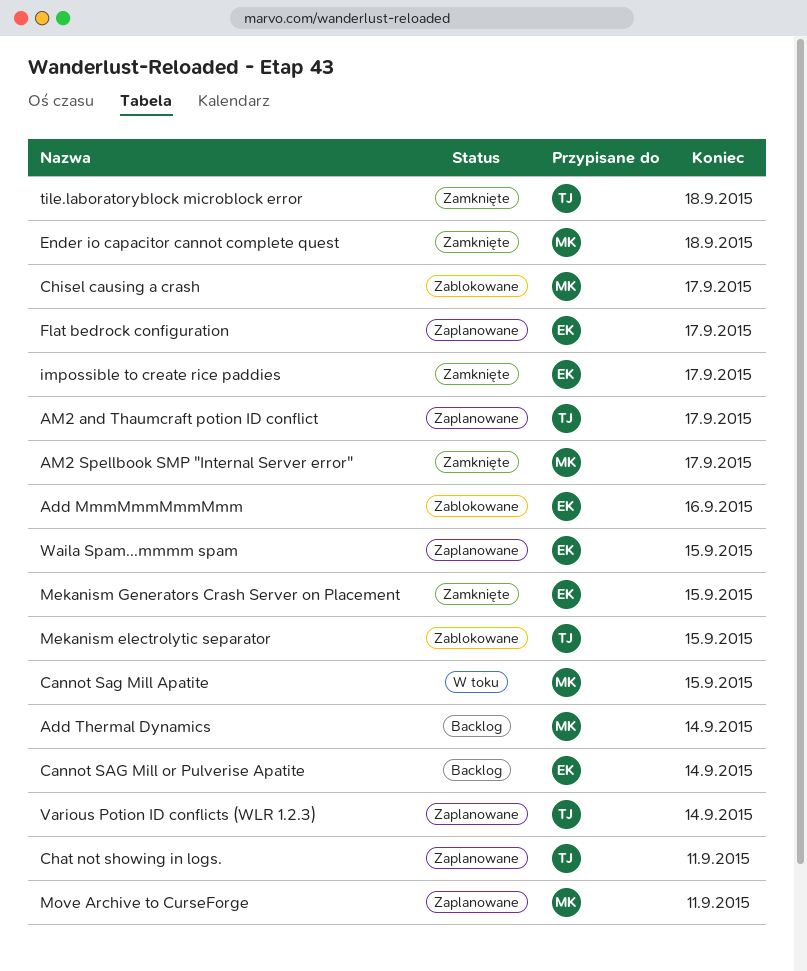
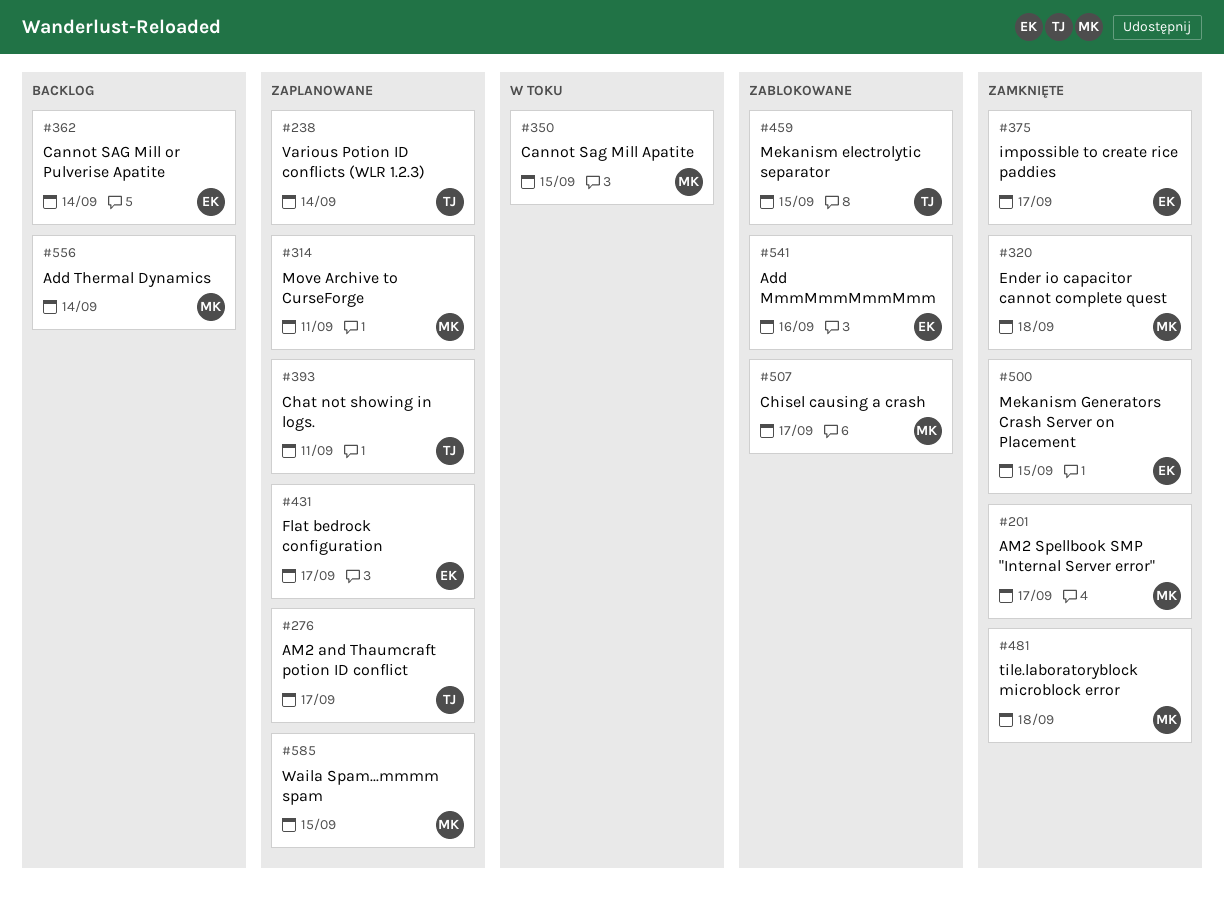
tile.laboratoryblock microblock error, owner: TJ -> MK
Waila Spam...mmmm spam, owner: EK -> MK

